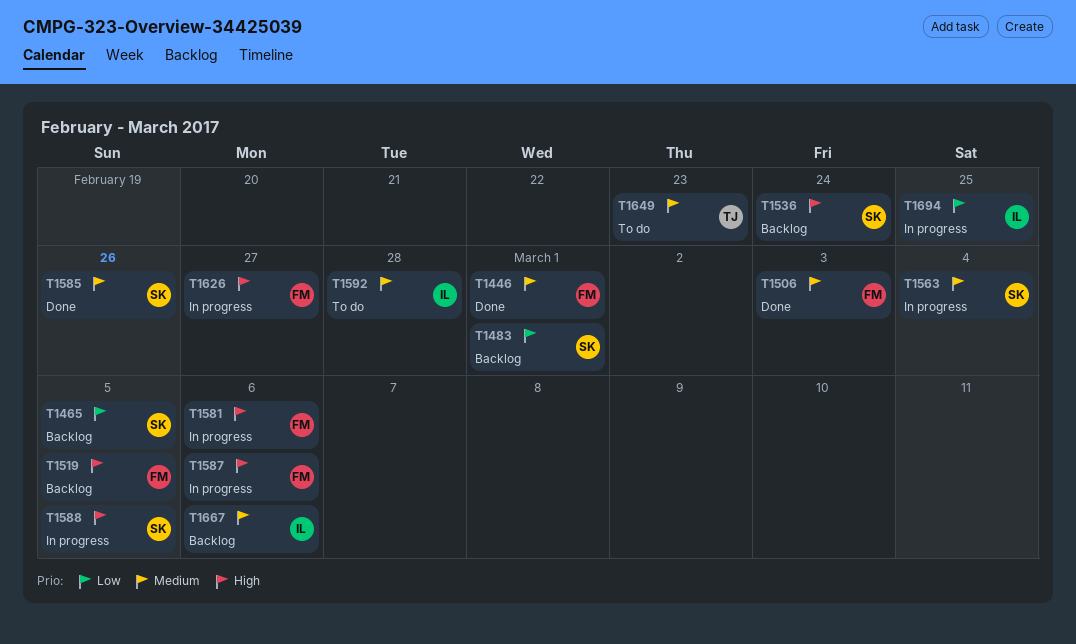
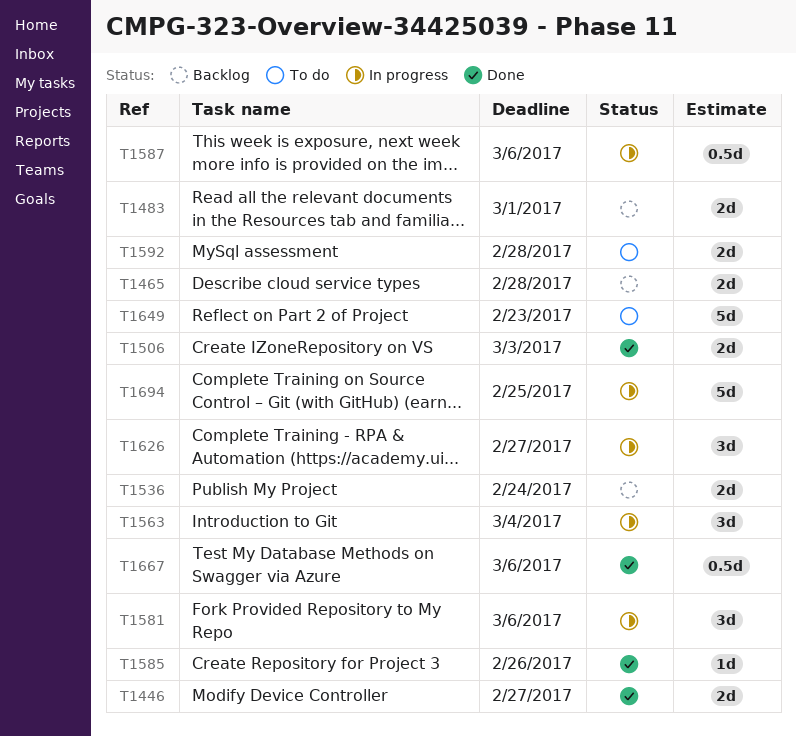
T1446, due: Mar 1 -> Feb 27
T1465, due: Mar 5 -> Feb 28
T1519: present -> none
T1588: present -> none
T1667, status: Backlog -> Done

